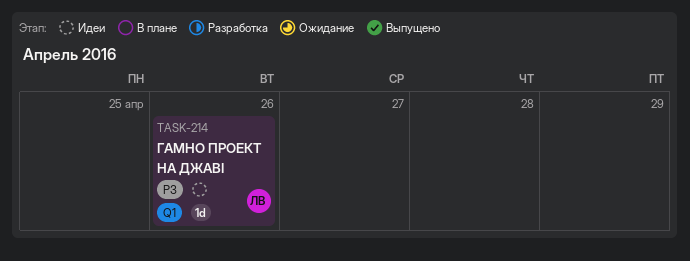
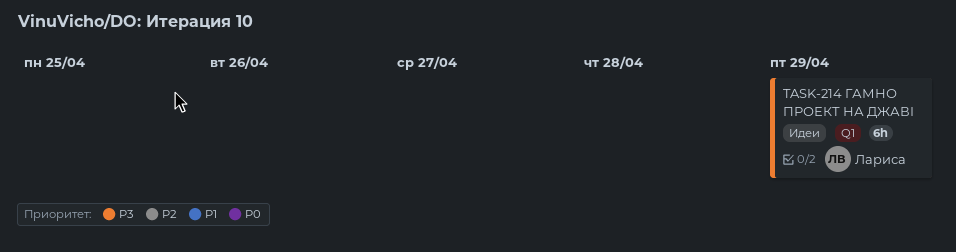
TASK-214, estimate: 1d -> 6h
TASK-214, due: Apr 26 -> Apr 29

